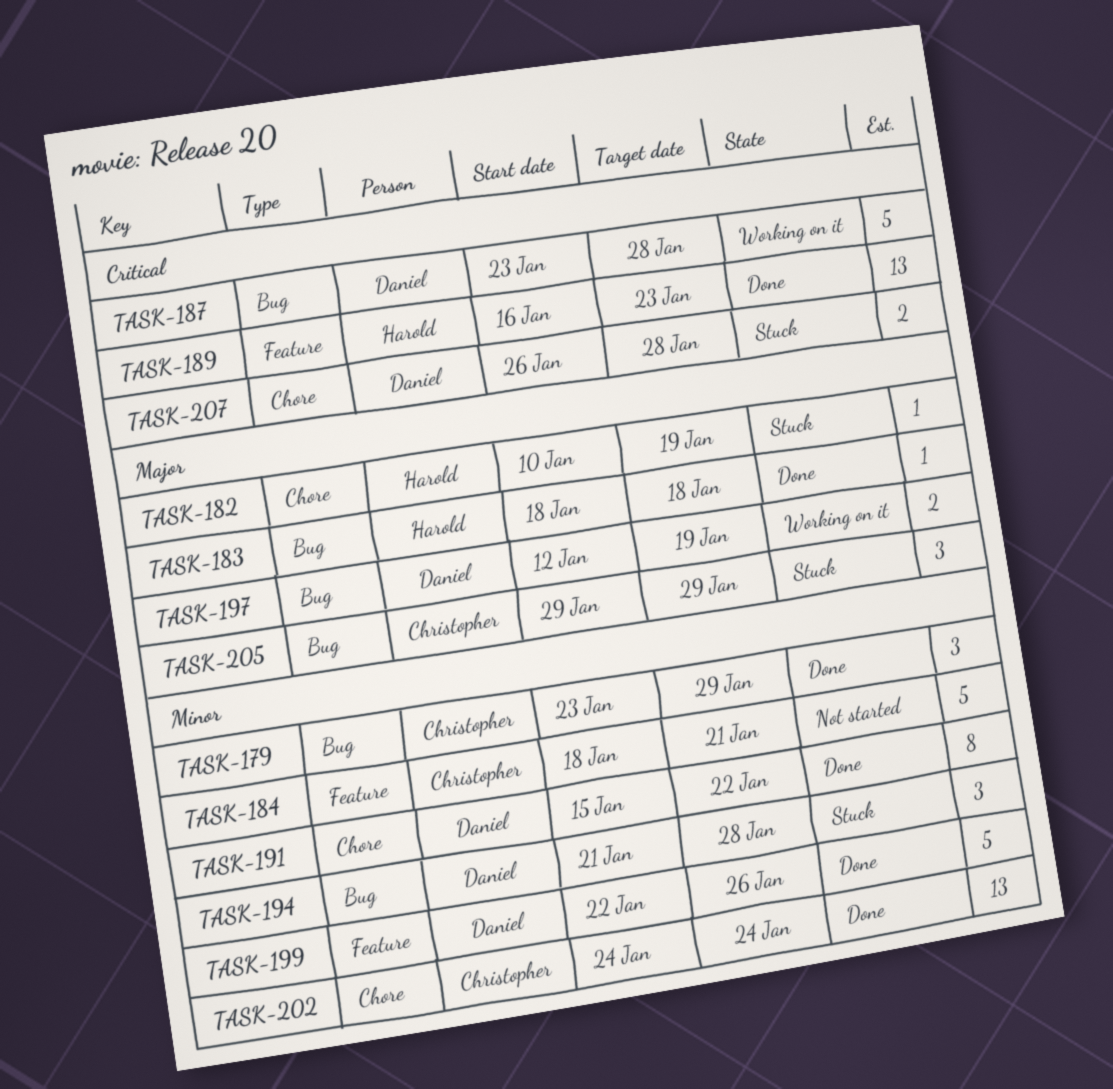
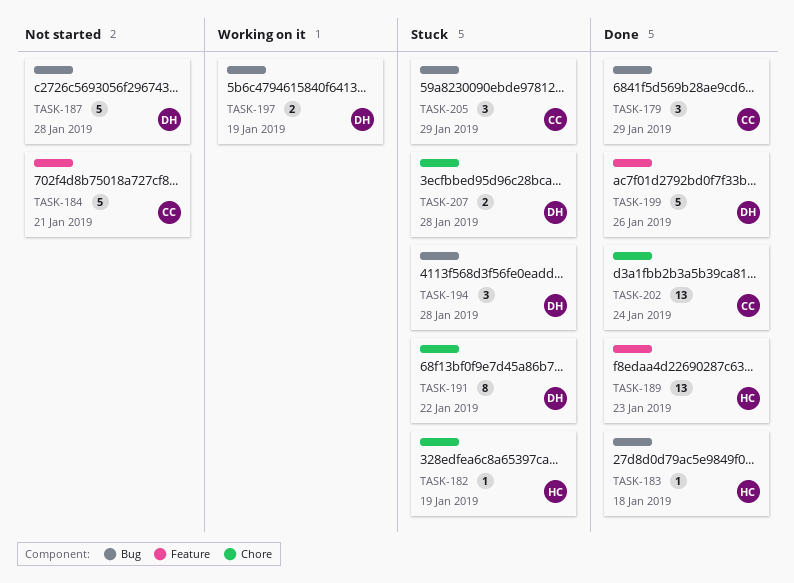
TASK-187, status: Working on it -> Not started
TASK-191, status: Done -> Stuck

